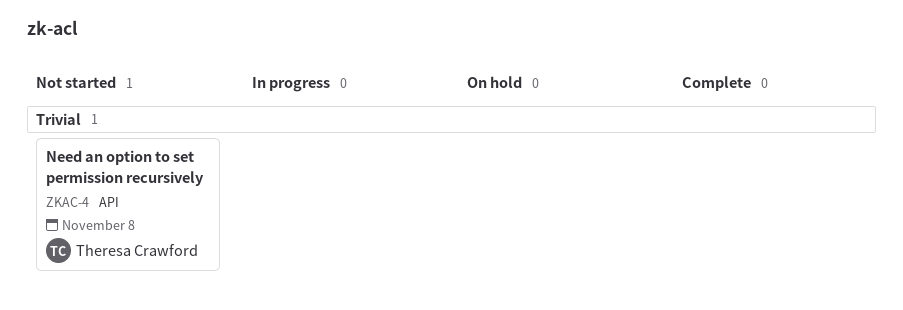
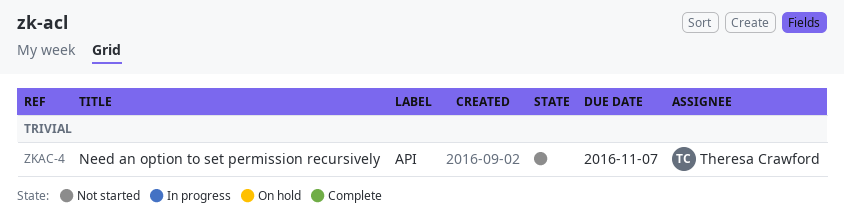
ZKAC-4, due: Nov 8 -> Nov 7

